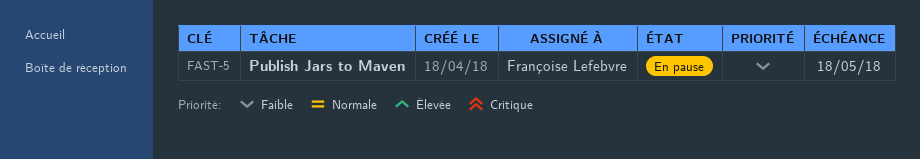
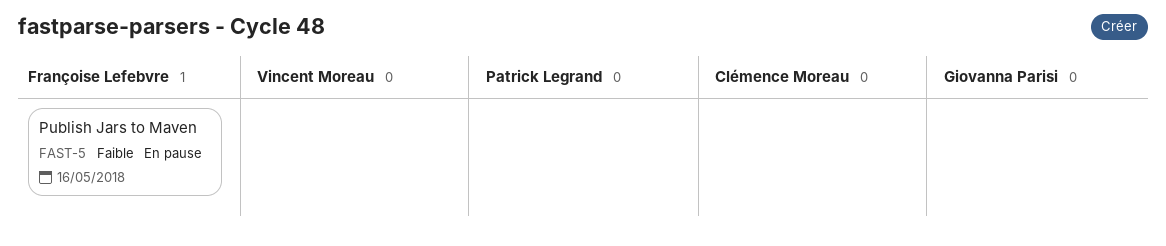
FAST-5, due: May 18 -> May 16

